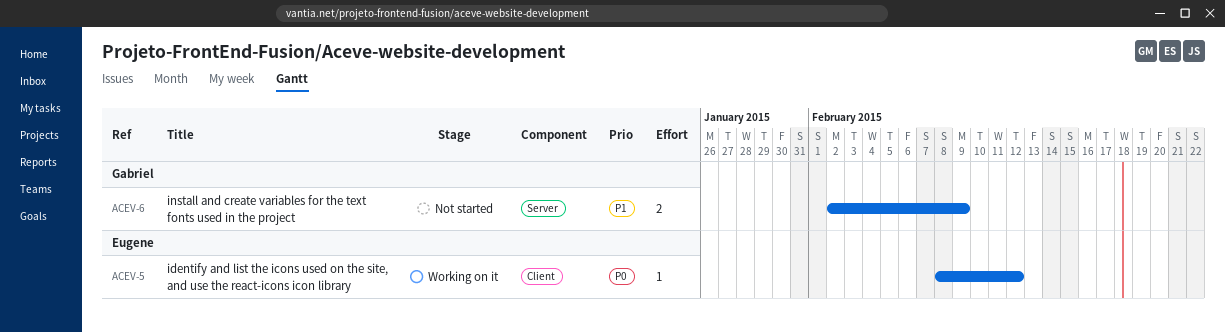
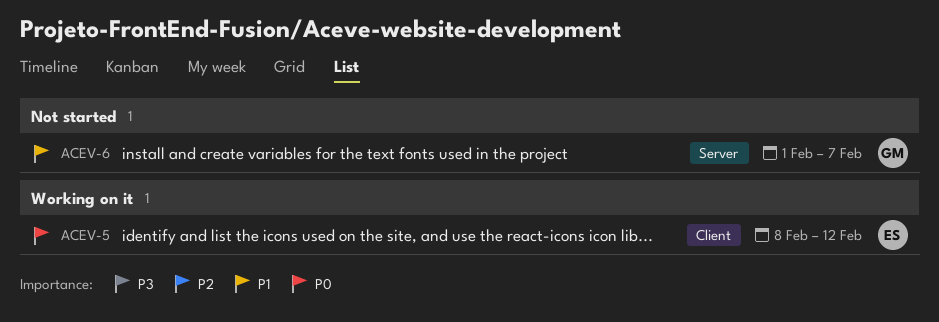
ACEV-6, start: Feb 2 -> Feb 1
ACEV-6, due: Feb 9 -> Feb 7

